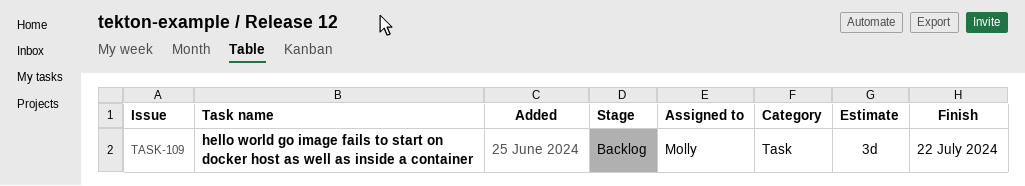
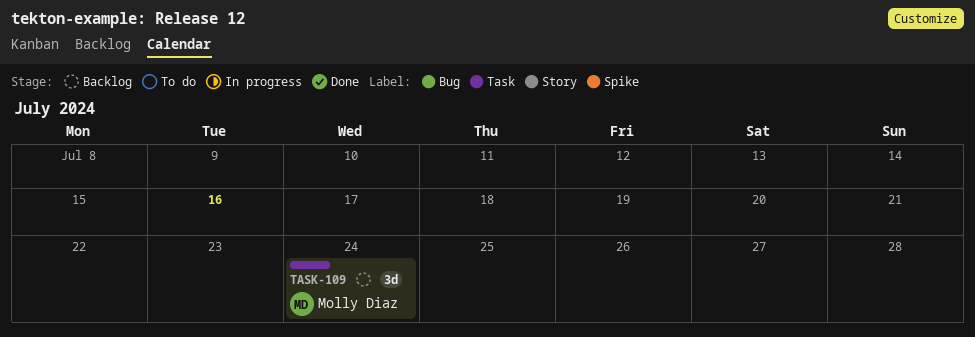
TASK-109, due: Jul 22 -> Jul 24

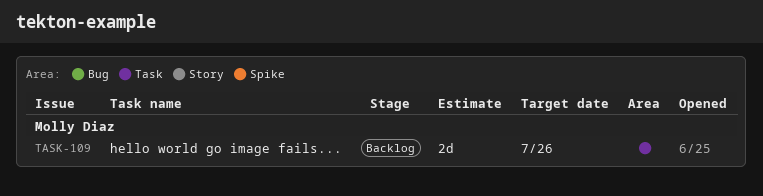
TASK-109, estimate: 3d -> 2d
TASK-109, due: Jul 24 -> Jul 26

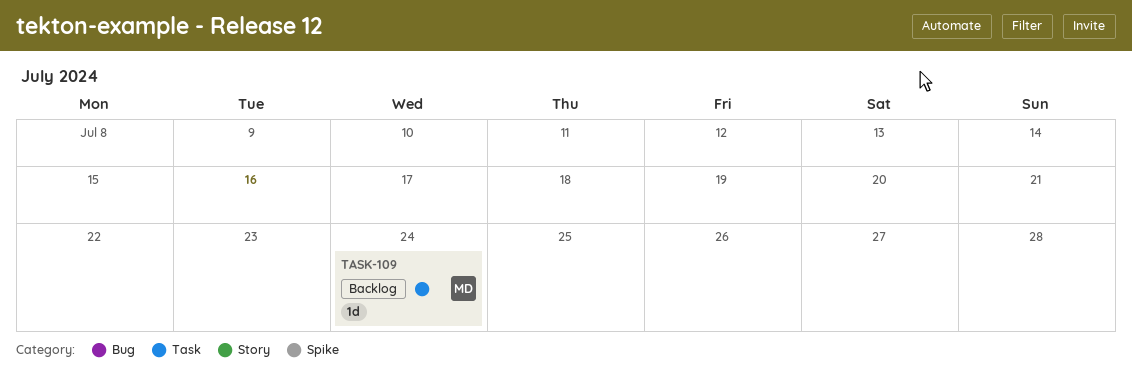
TASK-109, estimate: 2d -> 1d
TASK-109, due: Jul 26 -> Jul 24

